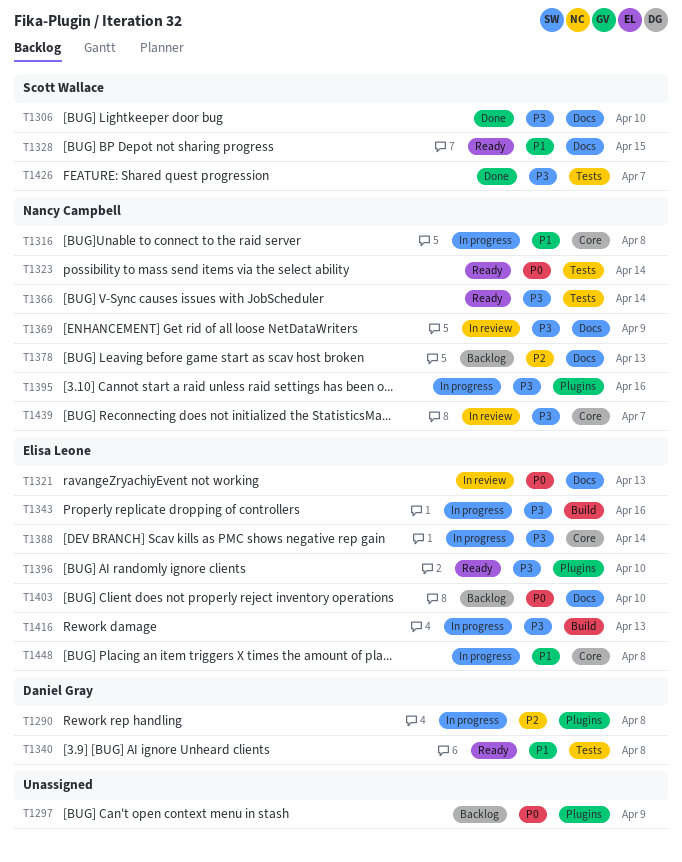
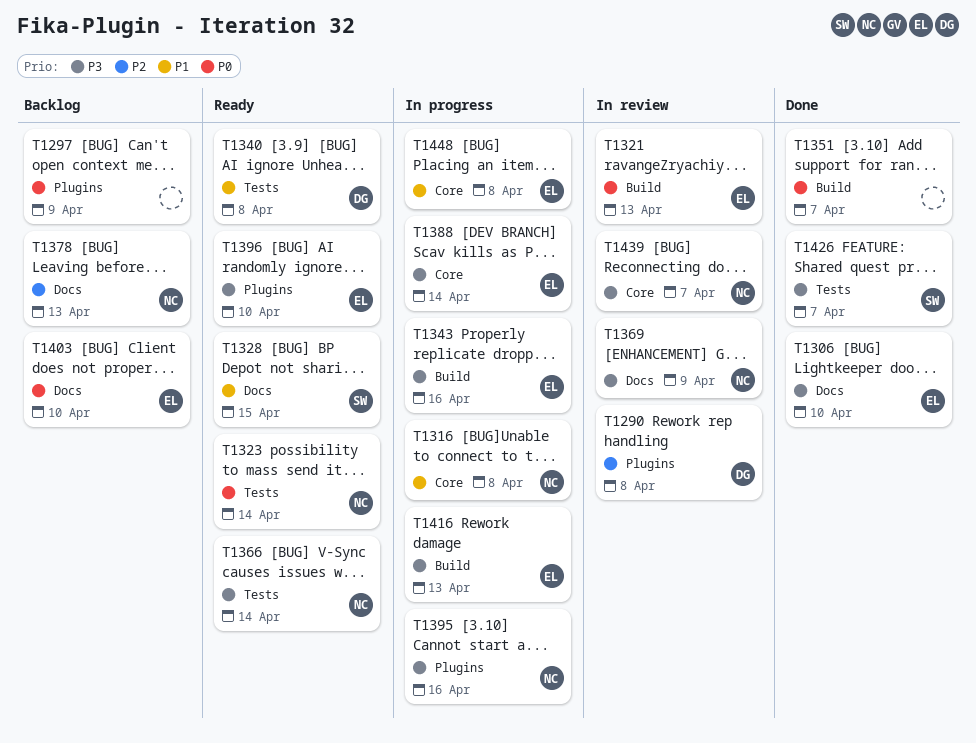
T1290, status: In progress -> In review
T1306, owner: Scott Wallace -> Elisa Leone
T1321, label: Docs -> Build
T1351: none -> present

